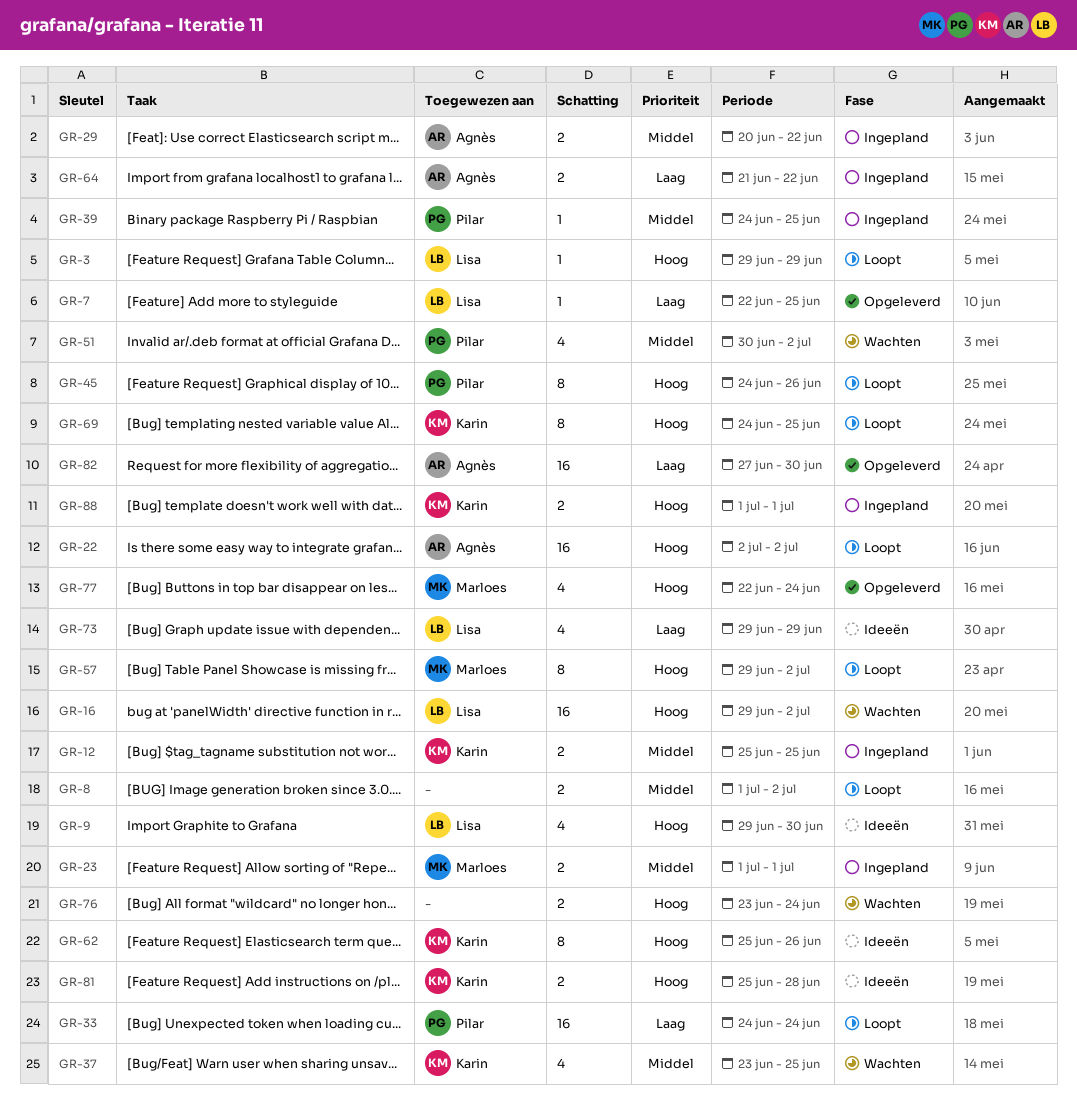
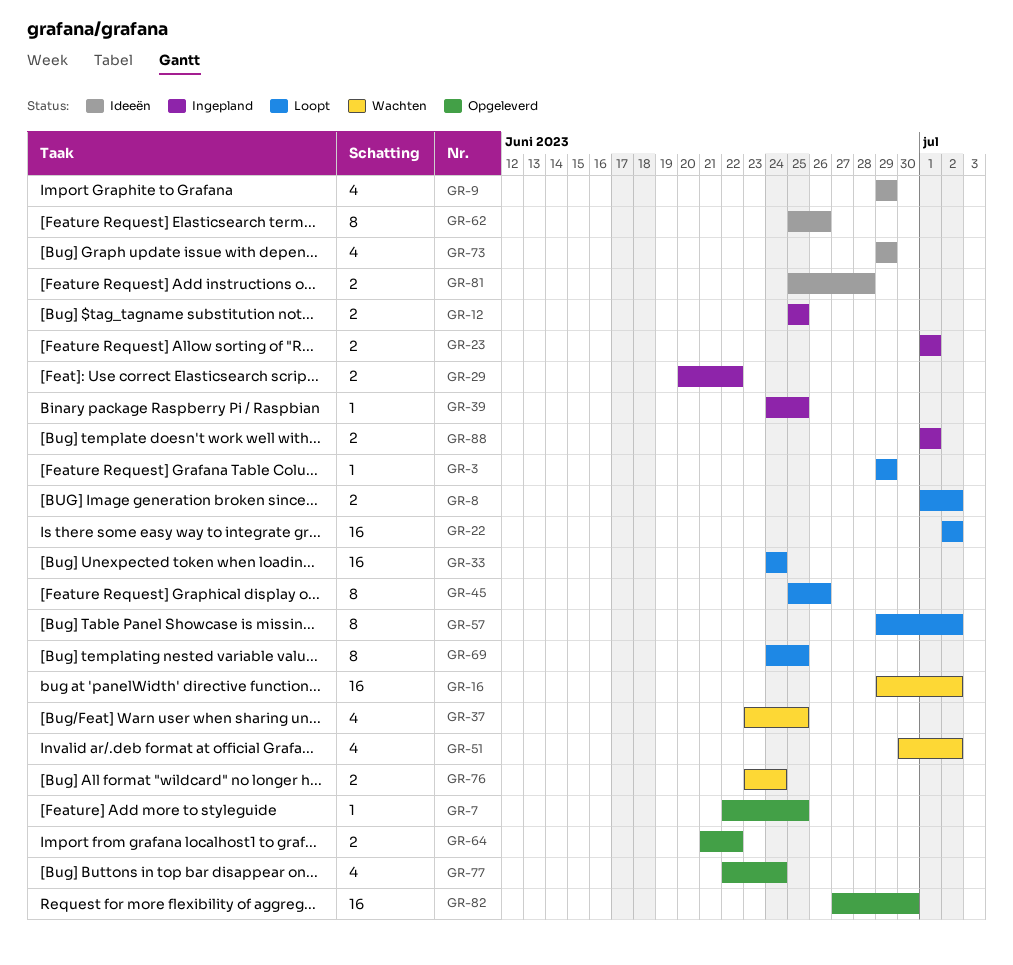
GR-9, due: Jun 30 -> Jun 29
GR-45, start: Jun 24 -> Jun 25
GR-64, status: Ingepland -> Opgeleverd

